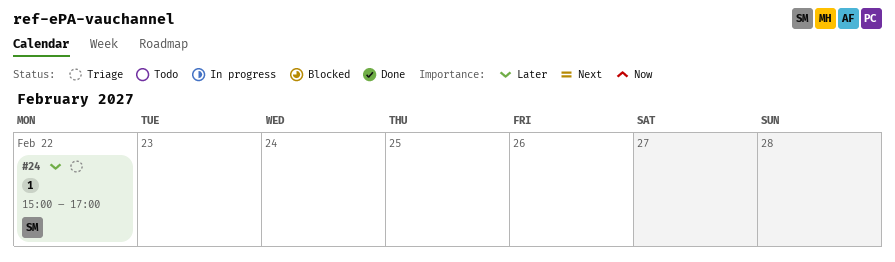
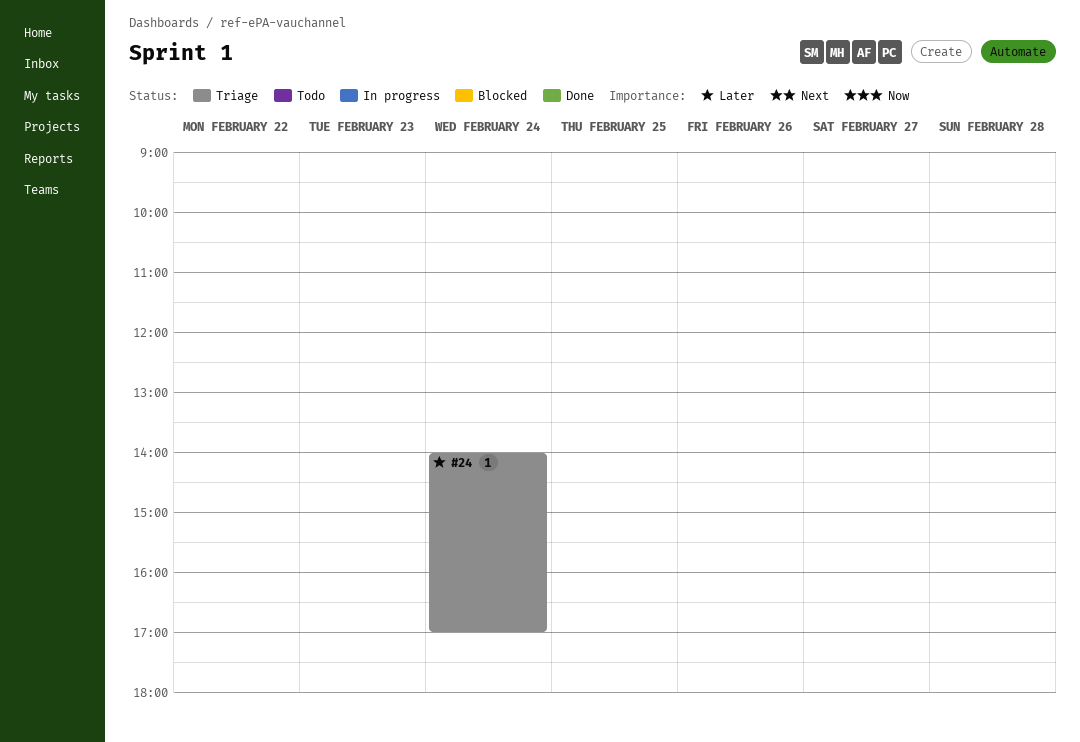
#24, day: Feb 22 -> Feb 24
#24, begins: 15:00 -> 14:00

